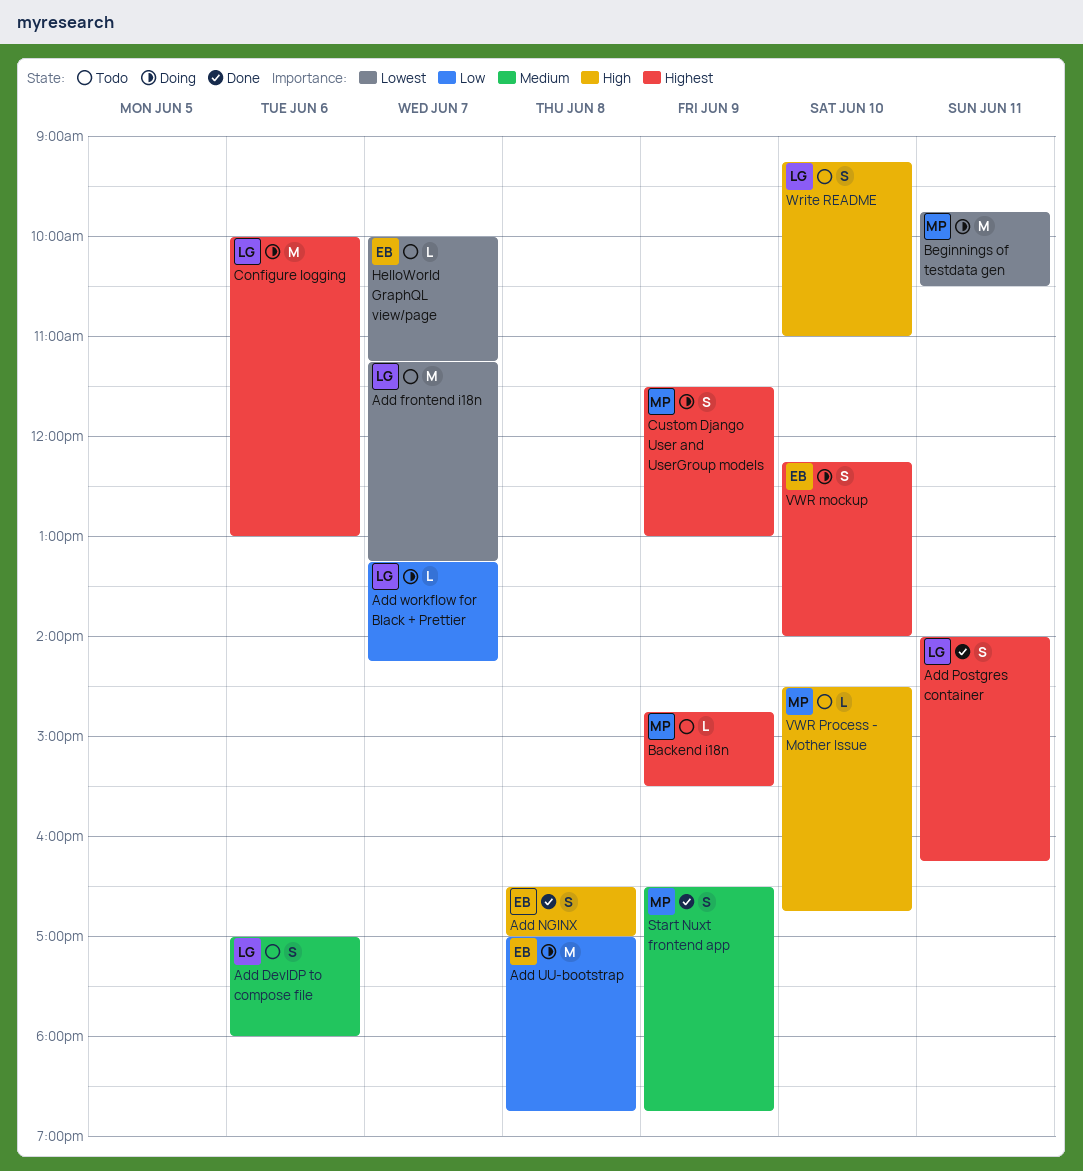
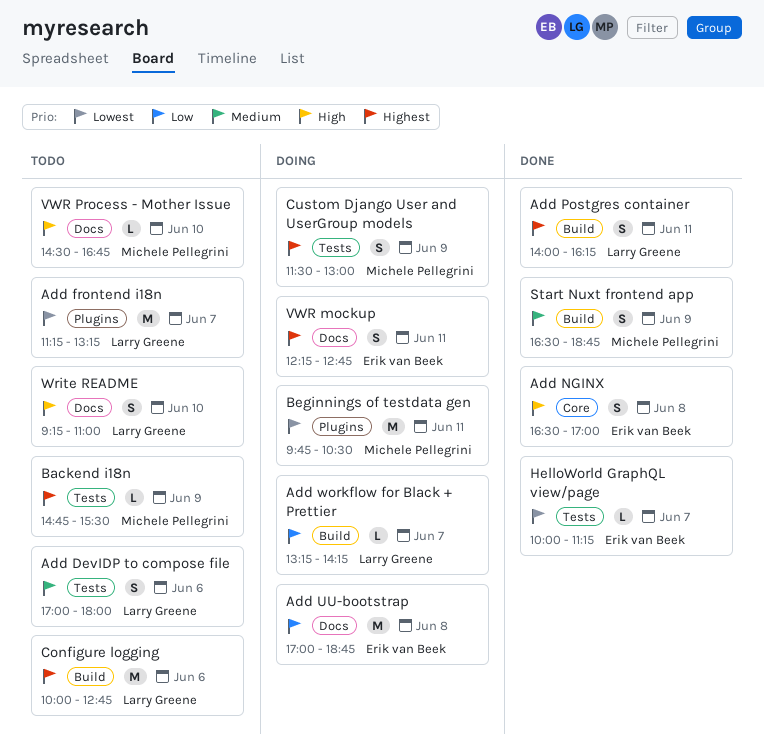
Configure logging, status: Doing -> Todo
Configure logging, ends: 13:00 -> 12:45
HelloWorld GraphQL view/page, status: Todo -> Done
VWR mockup, day: Jun 10 -> Jun 11
VWR mockup, ends: 14:00 -> 12:45

